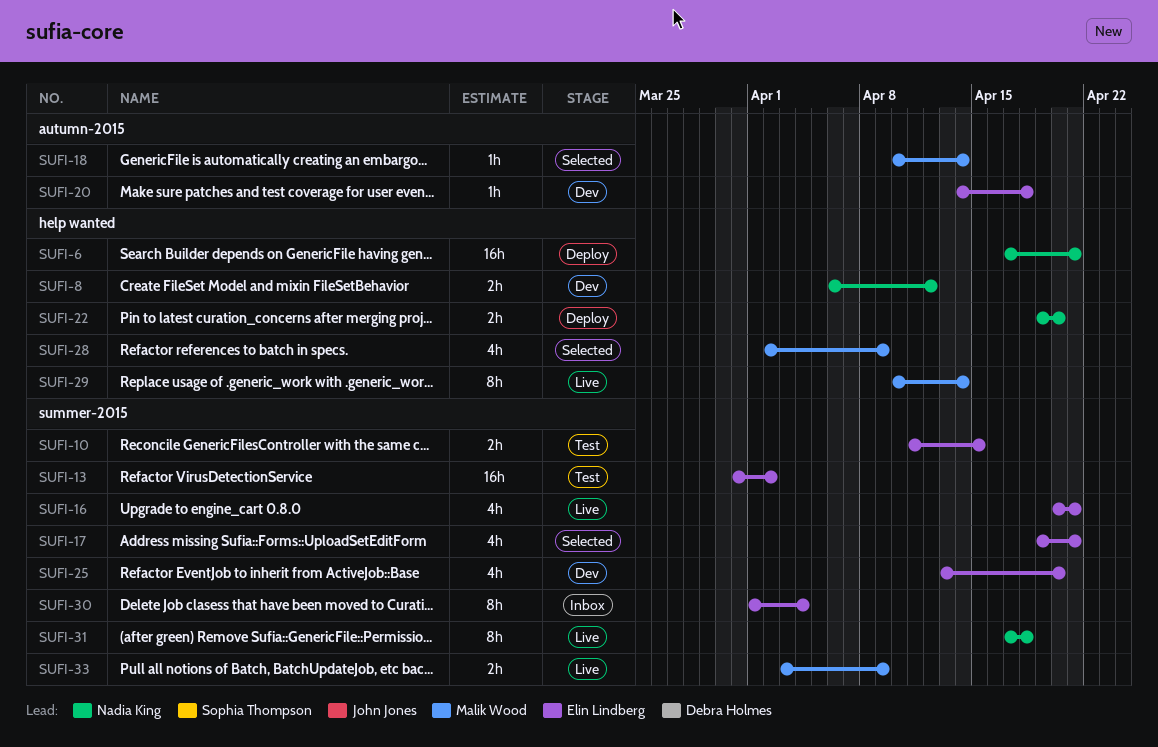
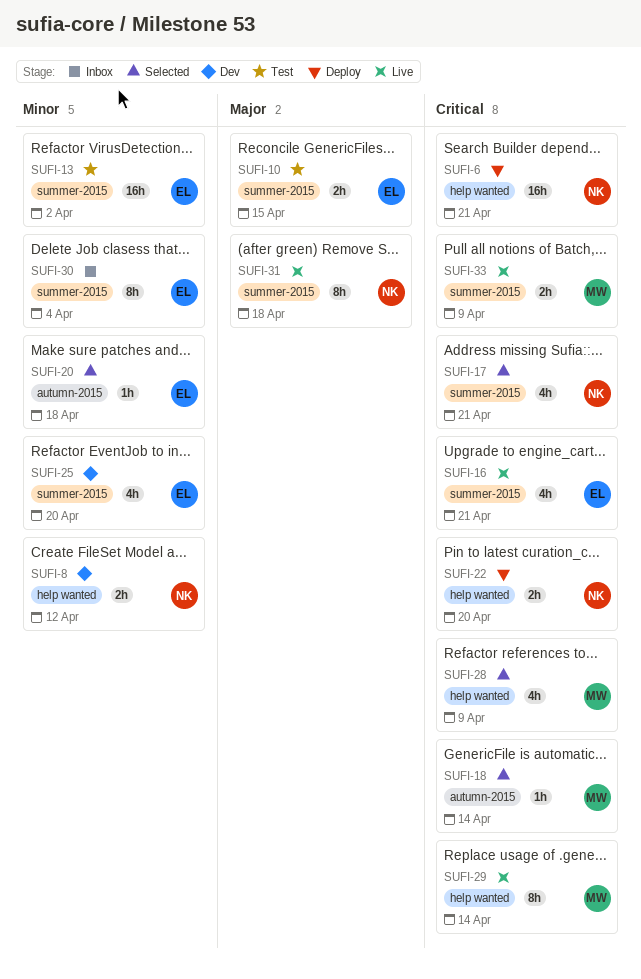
SUFI-17, owner: Elin Lindberg -> Nadia King
SUFI-20, status: Dev -> Selected

